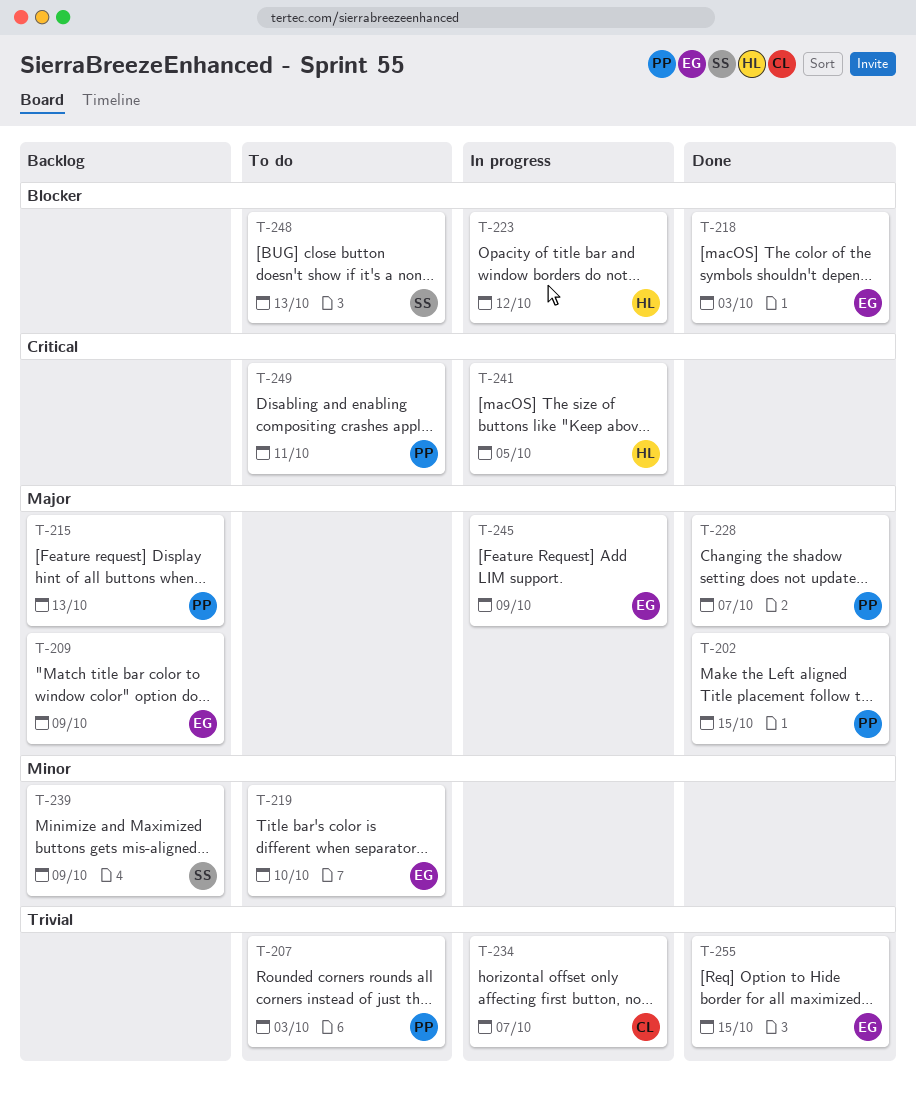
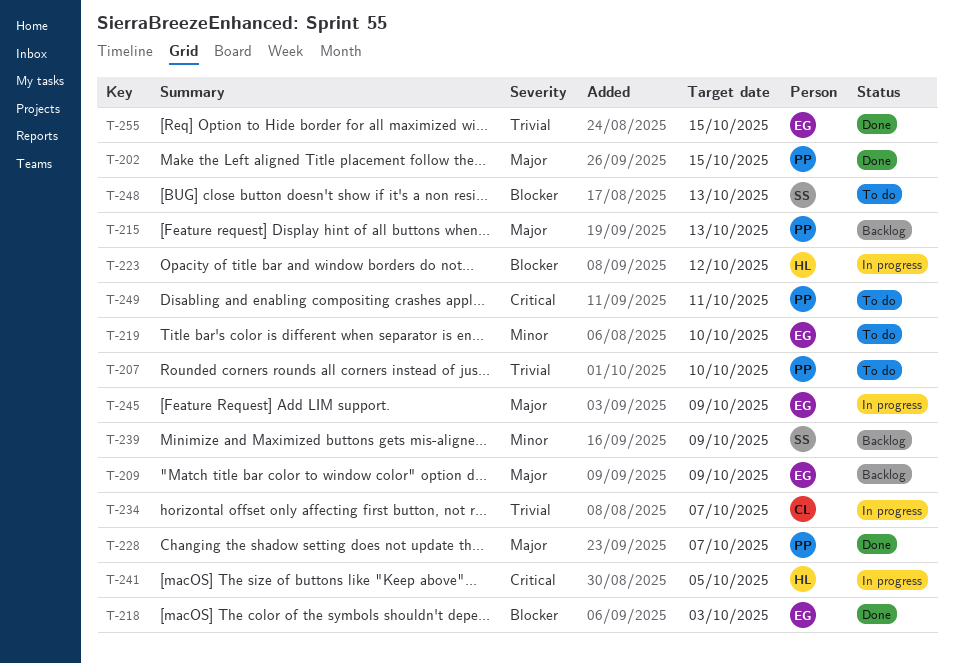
T-207, due: Oct 3 -> Oct 10

